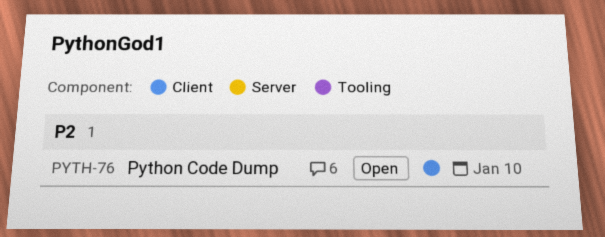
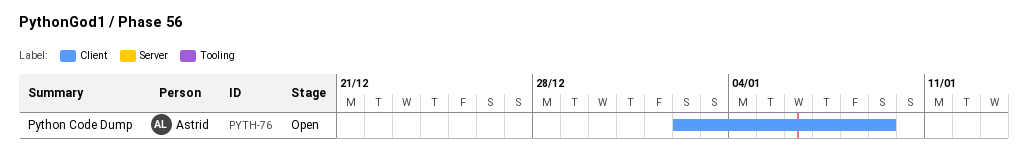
PYTH-76, due: Jan 10 -> Jan 9

